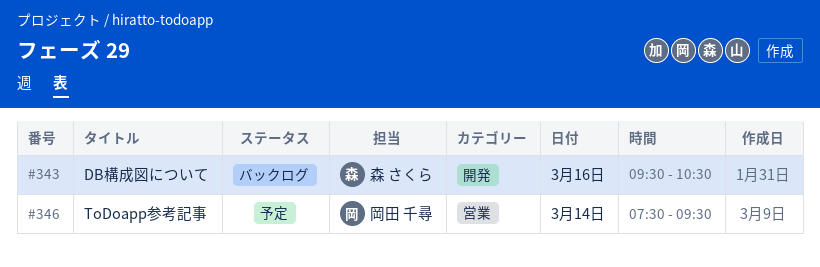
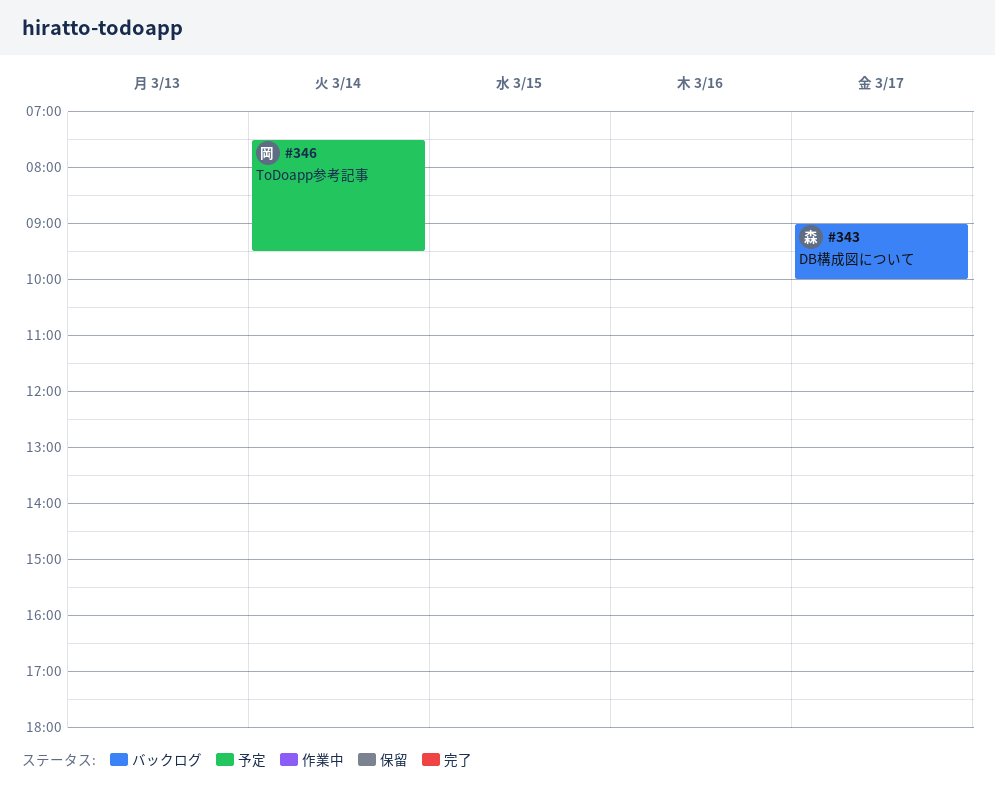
#343, day: Mar 16 -> Mar 17
#343, begins: 09:30 -> 09:00
#343, ends: 10:30 -> 10:00

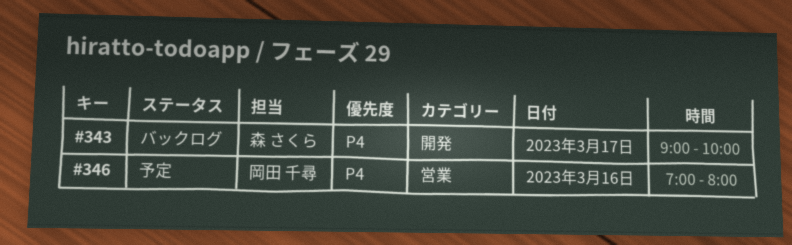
#346, day: Mar 14 -> Mar 16
#346, begins: 07:30 -> 07:00
#346, ends: 09:30 -> 08:00

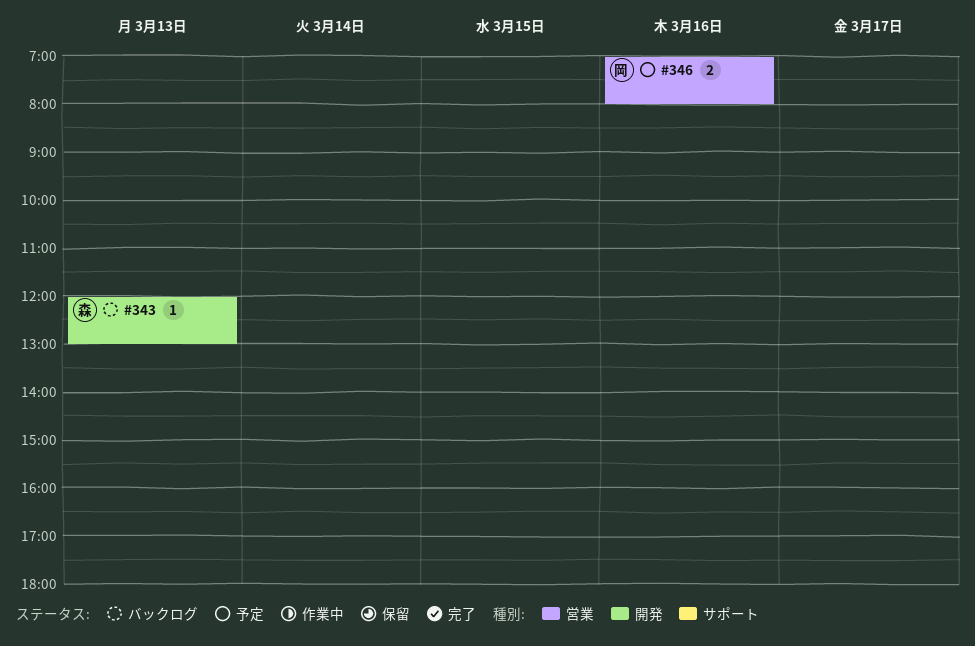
#343, day: Mar 17 -> Mar 13
#343, begins: 09:00 -> 12:00
#343, ends: 10:00 -> 13:00

